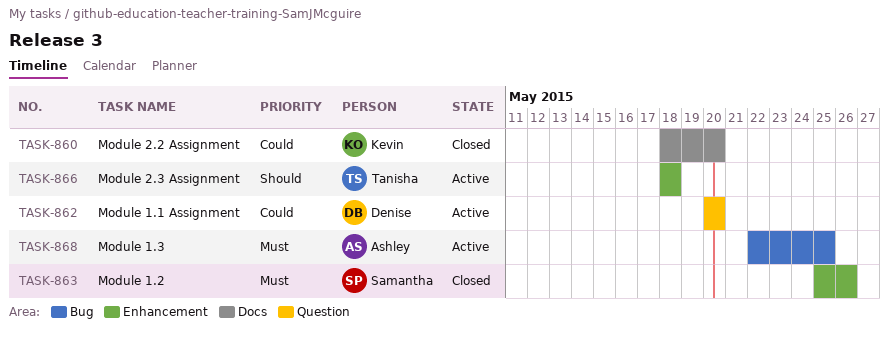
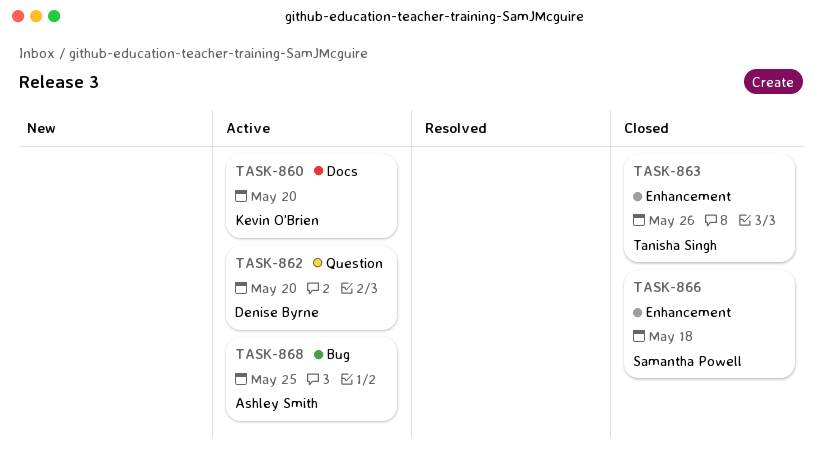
TASK-860, status: Closed -> Active
TASK-863, owner: Samantha Powell -> Tanisha Singh
TASK-866, status: Active -> Closed
TASK-866, owner: Tanisha Singh -> Samantha Powell

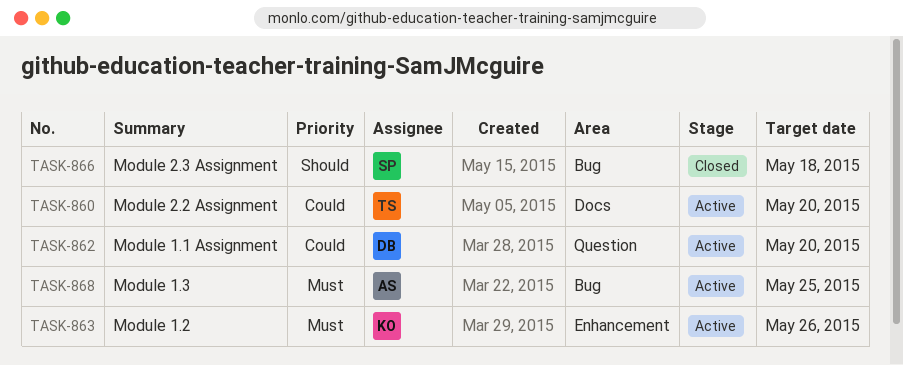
TASK-860, owner: Kevin O'Brien -> Tanisha Singh
TASK-863, status: Closed -> Active
TASK-863, owner: Tanisha Singh -> Kevin O'Brien
TASK-866, label: Enhancement -> Bug

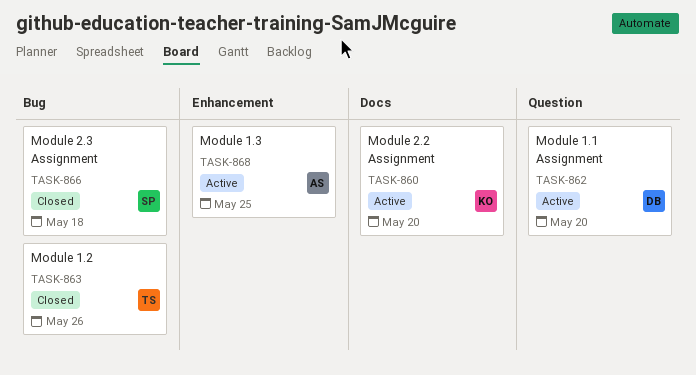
TASK-860, owner: TS -> KO
TASK-863, status: Active -> Closed
TASK-863, owner: KO -> TS
TASK-863, label: Enhancement -> Bug
TASK-868, label: Bug -> Enhancement

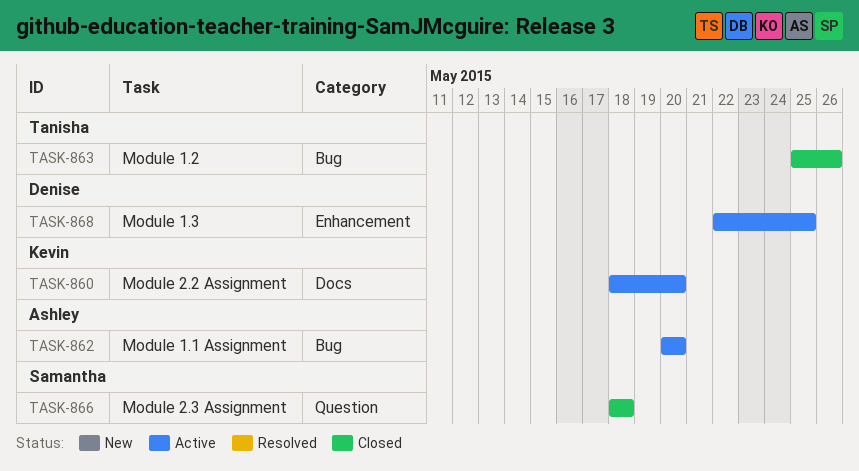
TASK-862, owner: Denise -> Ashley
TASK-862, label: Question -> Bug
TASK-866, label: Bug -> Question
TASK-868, owner: Ashley -> Denise

